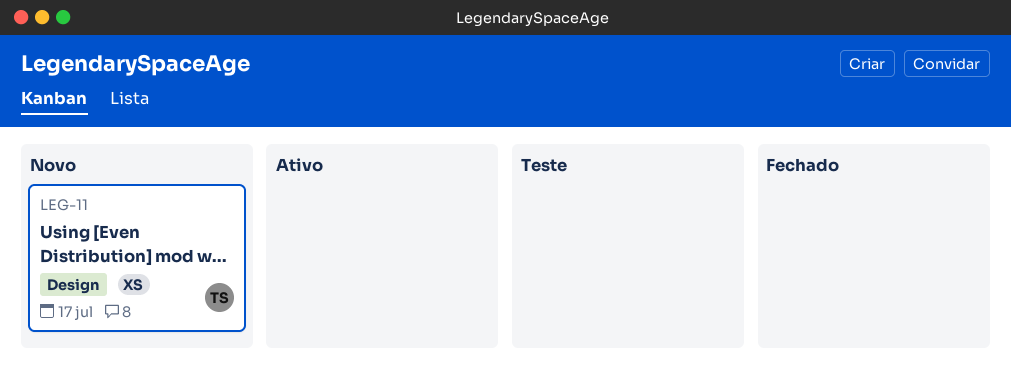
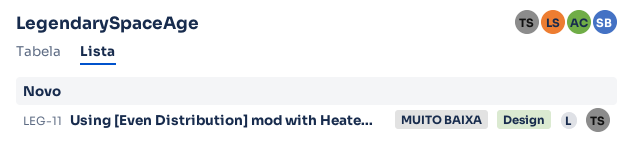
LEG-11, estimate: XS -> L

